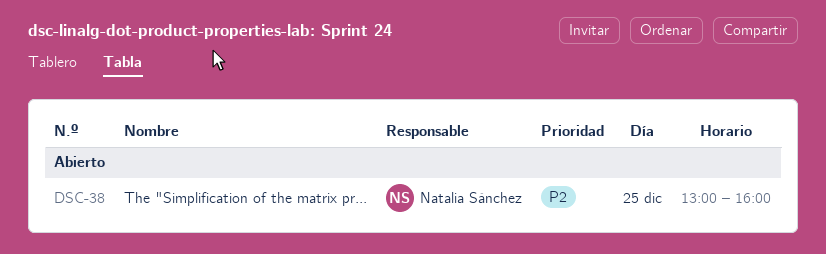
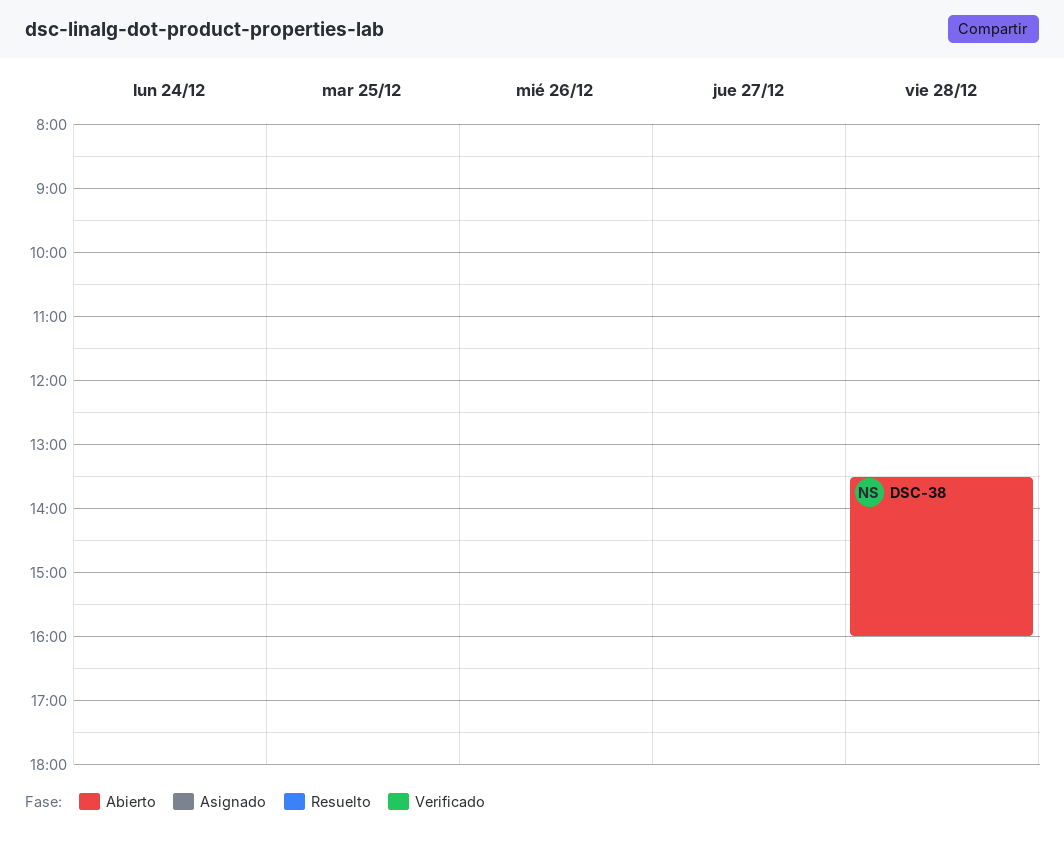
DSC-38, day: Dec 25 -> Dec 28
DSC-38, begins: 13:00 -> 13:30

